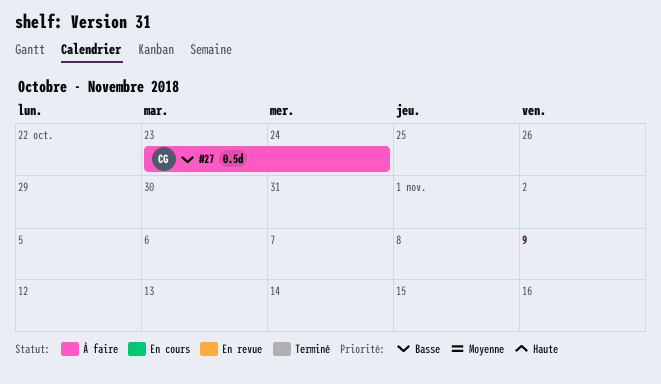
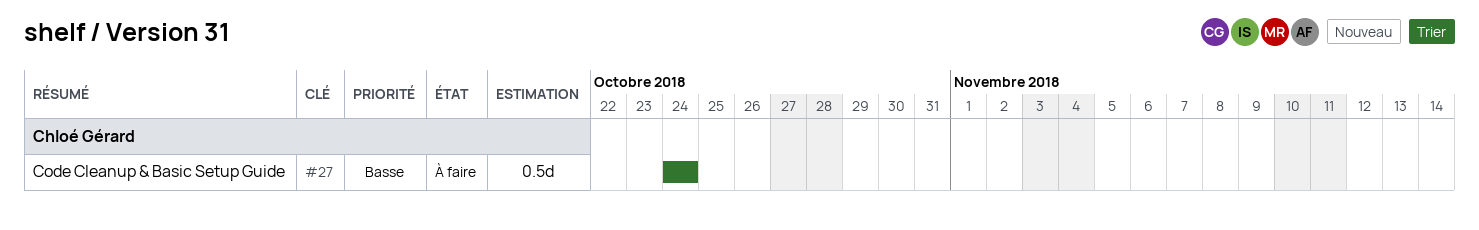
#27, start: Oct 23 -> Oct 24

